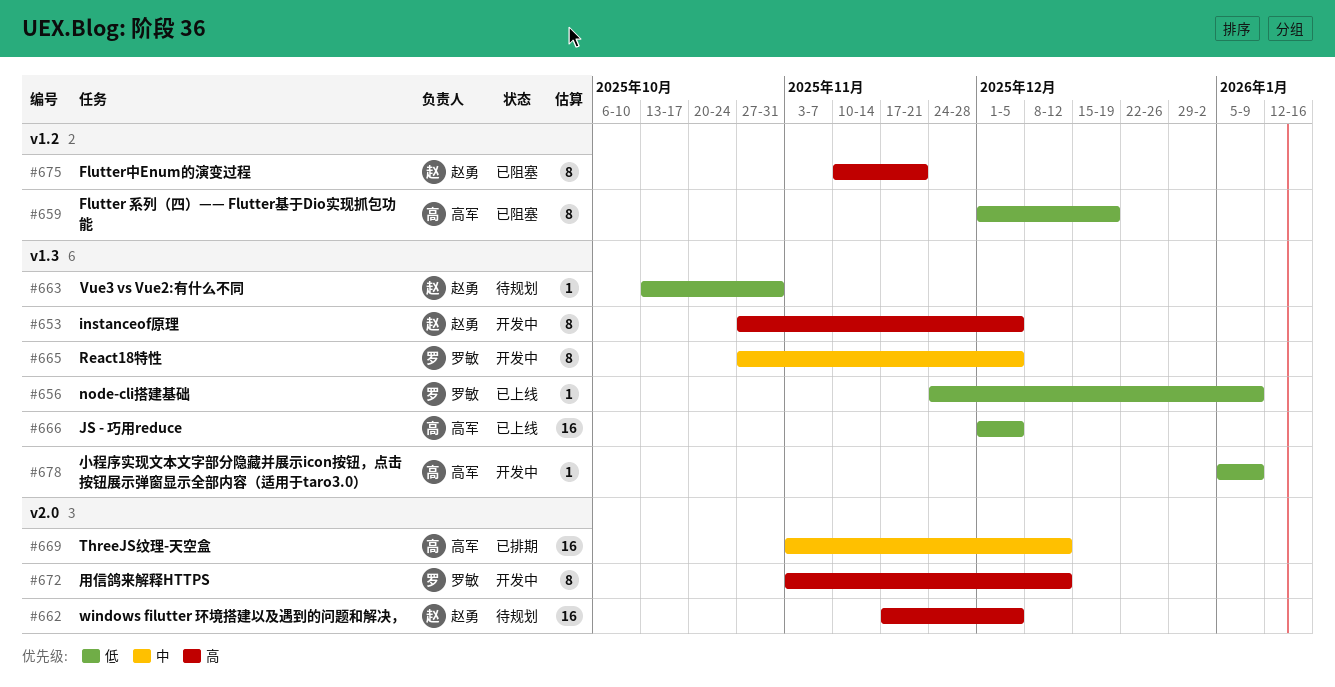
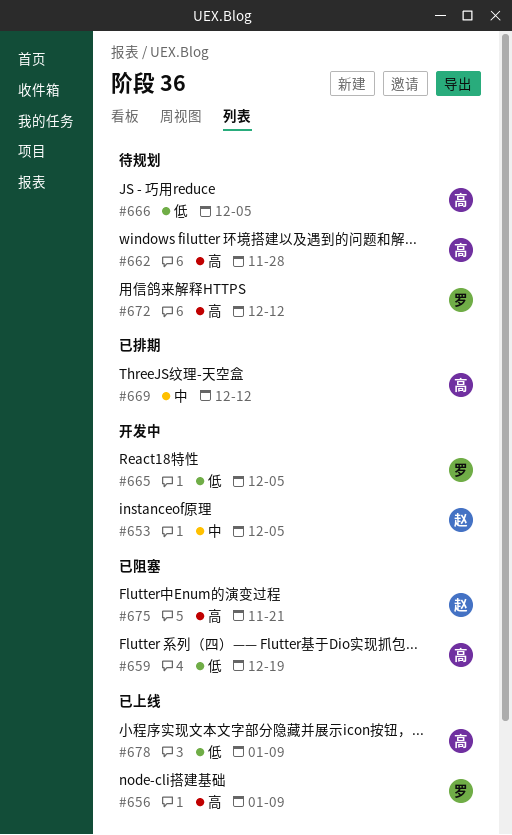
#653, priority: 高 -> 中
#656, priority: 低 -> 高
#662, owner: 赵勇 -> 高军
#662, due: Dec 5 -> Nov 28
#663: present -> none
#665, priority: 中 -> 低
#666, status: 已上线 -> 待规划
#672, status: 开发中 -> 待规划
#678, status: 开发中 -> 已上线

